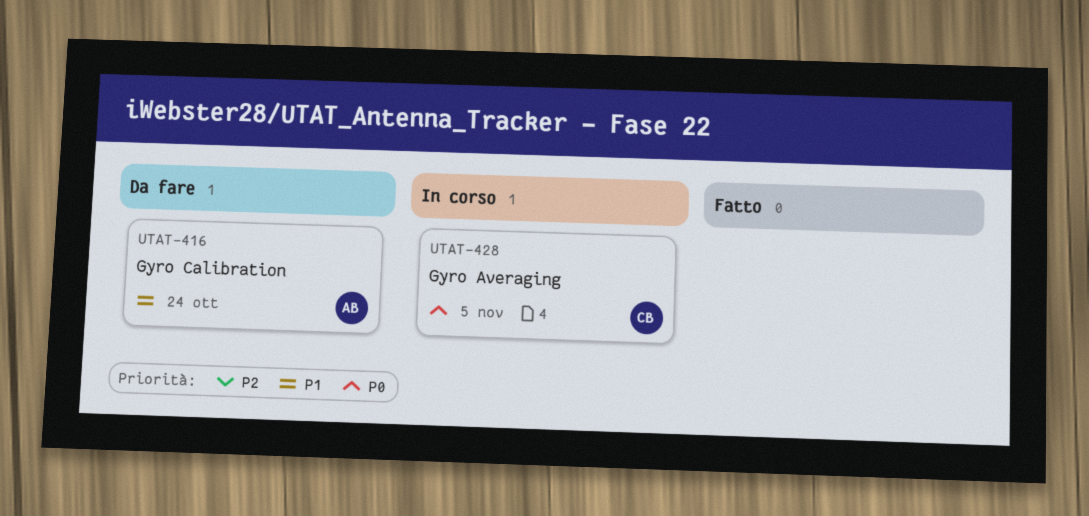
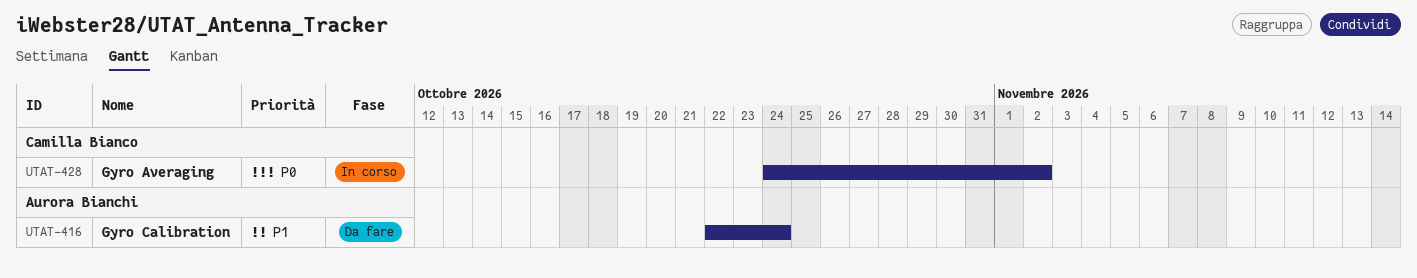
UTAT-428, due: Nov 5 -> Nov 2

